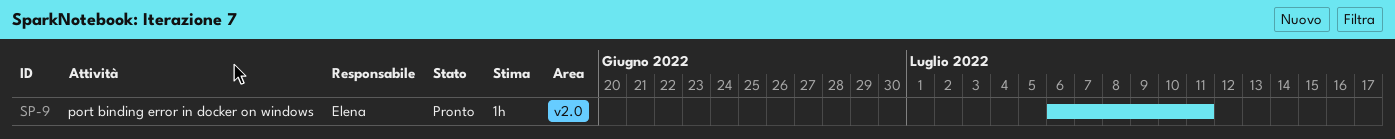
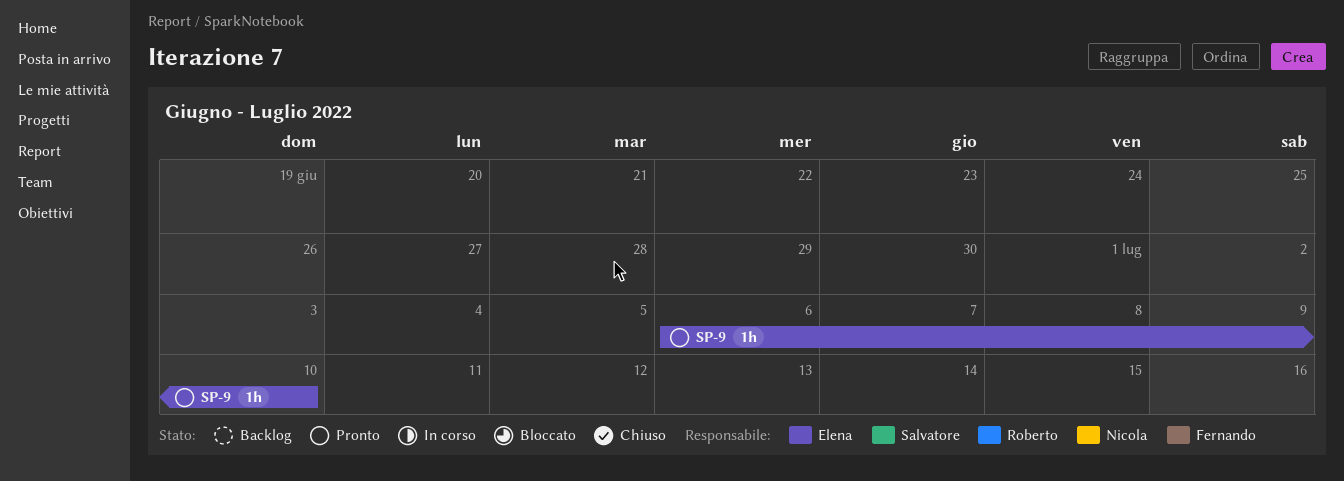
SP-9, due: Jul 11 -> Jul 10

